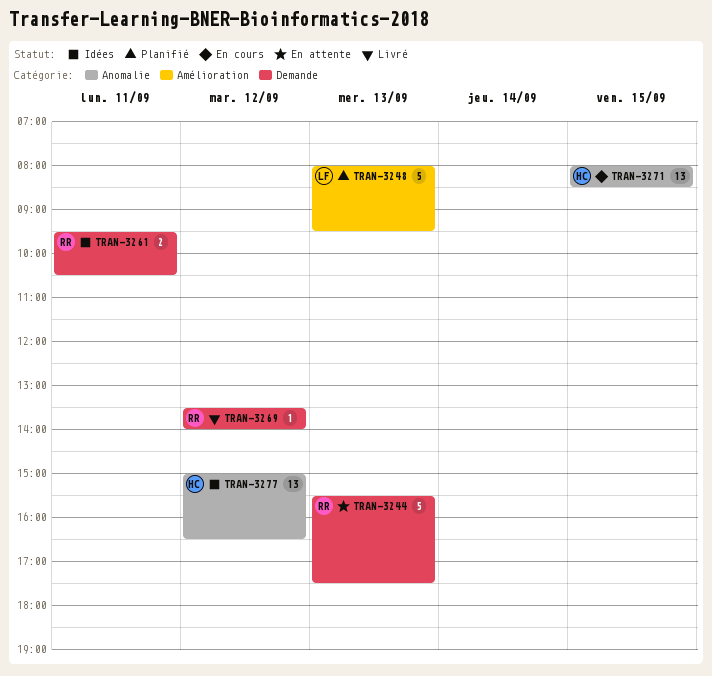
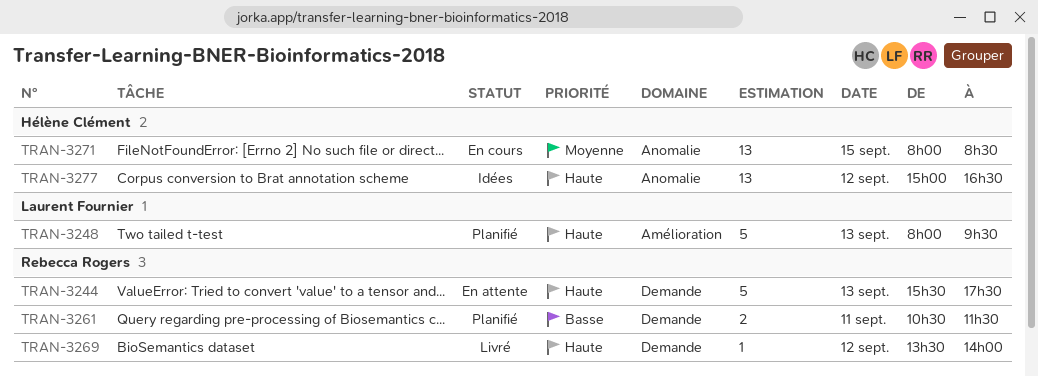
TRAN-3261, status: Idées -> Planifié
TRAN-3261, begins: 09:30 -> 10:30
TRAN-3261, ends: 10:30 -> 11:30

